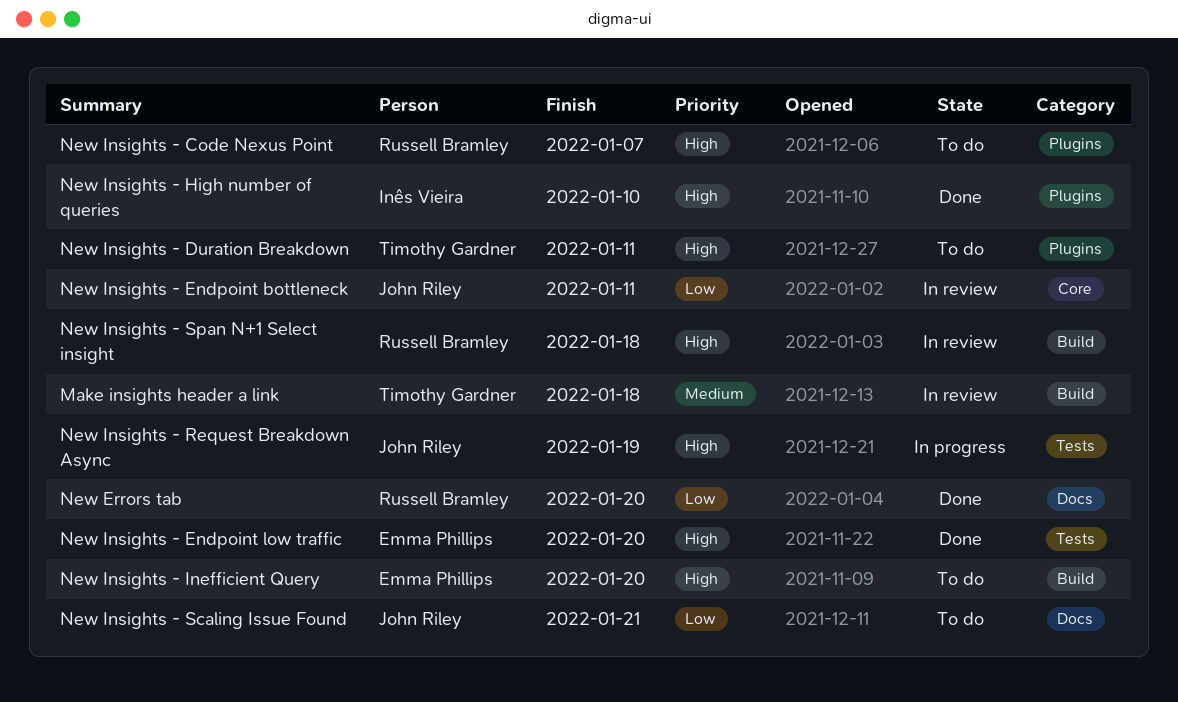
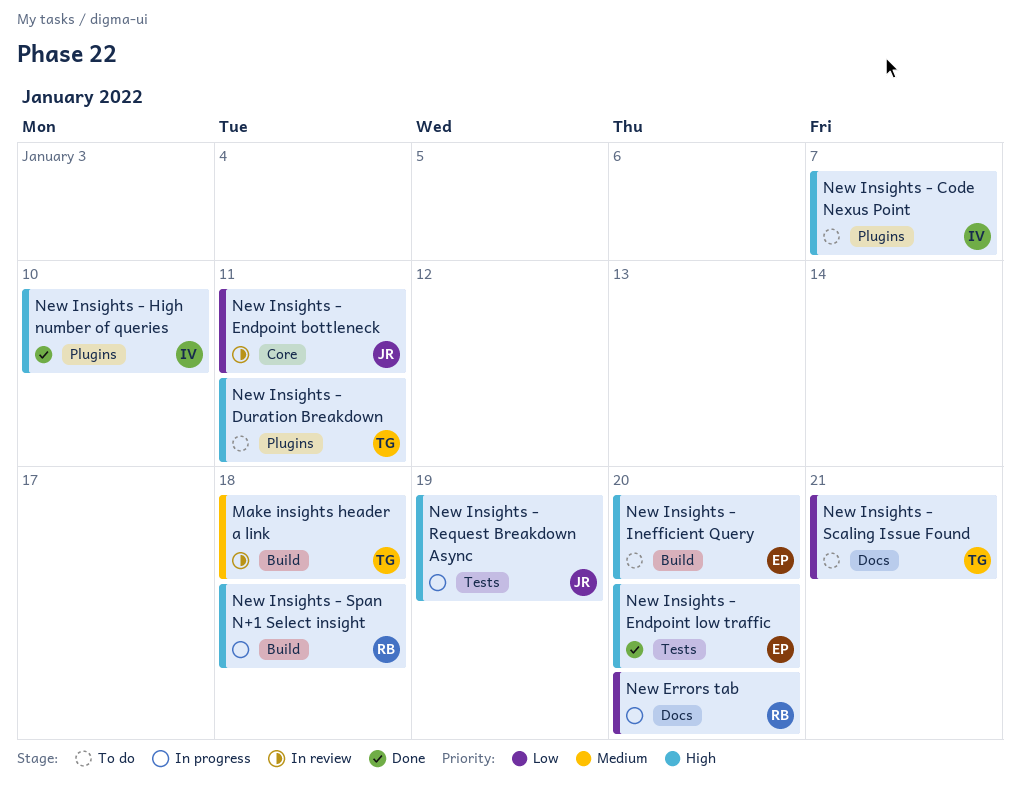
New Errors tab, status: Done -> In progress
New Insights - Code Nexus Point, owner: Russell Bramley -> Inês Vieira
New Insights - Scaling Issue Found, owner: John Riley -> Timothy Gardner
New Insights - Span N+1 Select insight, status: In review -> In progress

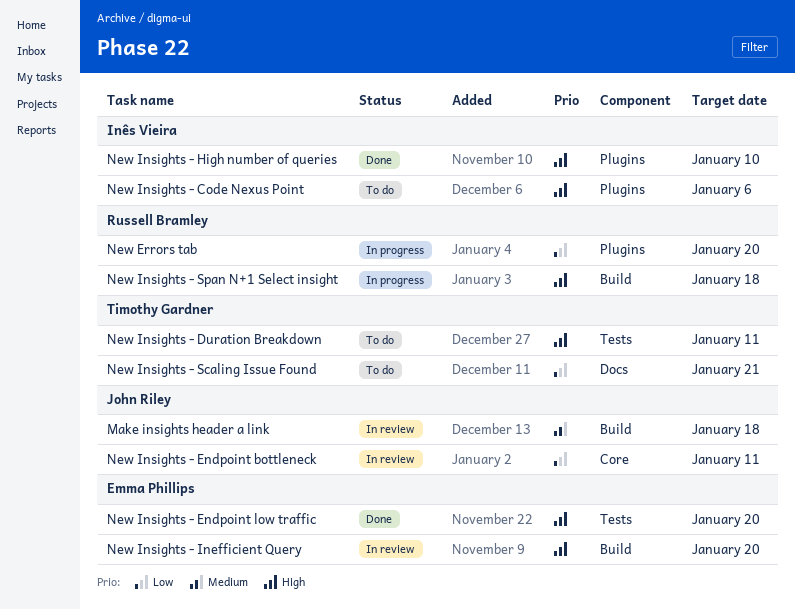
Make insights header a link, owner: Timothy Gardner -> John Riley
New Errors tab, label: Docs -> Plugins
New Insights - Code Nexus Point, due: Jan 7 -> Jan 6
New Insights - Duration Breakdown, label: Plugins -> Tests
New Insights - Inefficient Query, status: To do -> In review
New Insights - Request Breakdown Async: present -> none

